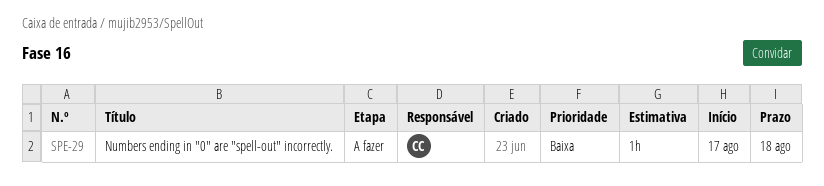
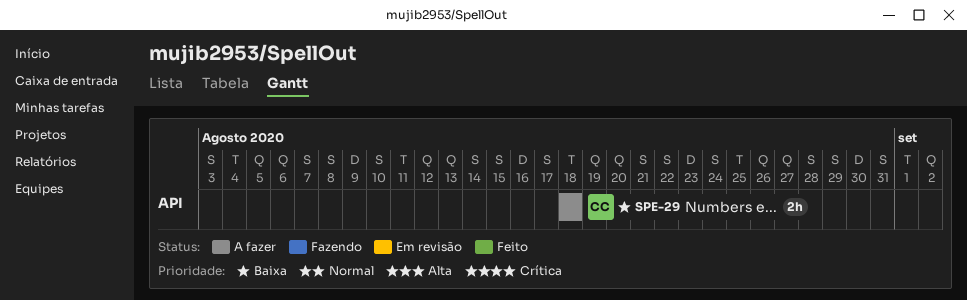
SPE-29, estimate: 1h -> 2h
SPE-29, start: Aug 17 -> Aug 18

